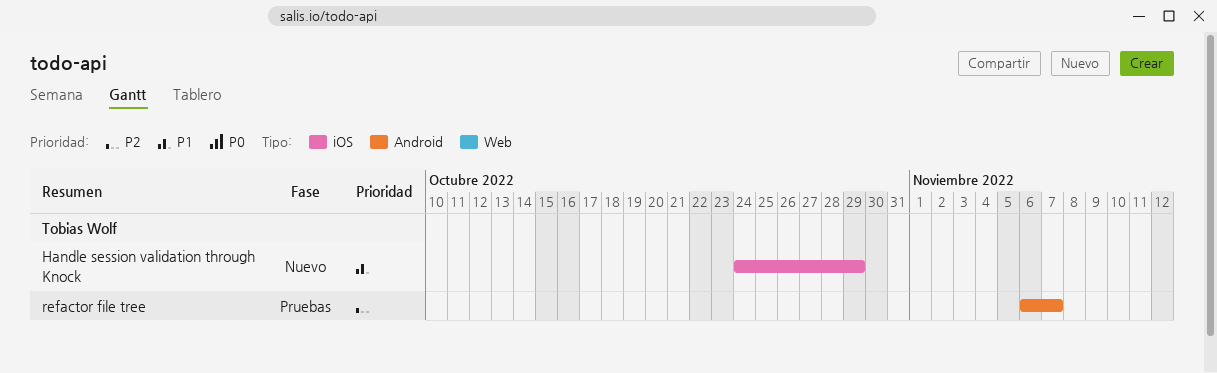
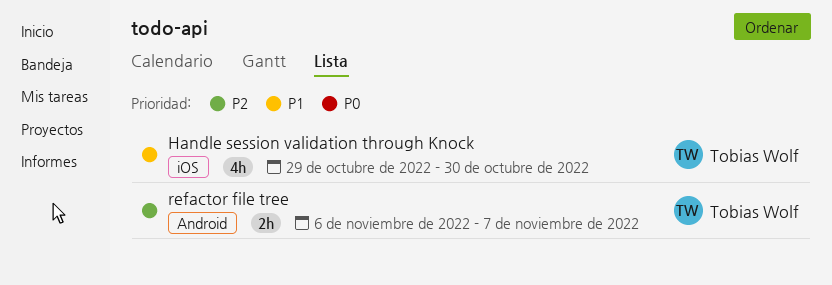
Handle session validation through Knock, start: Oct 24 -> Oct 29
Handle session validation through Knock, due: Oct 29 -> Oct 30

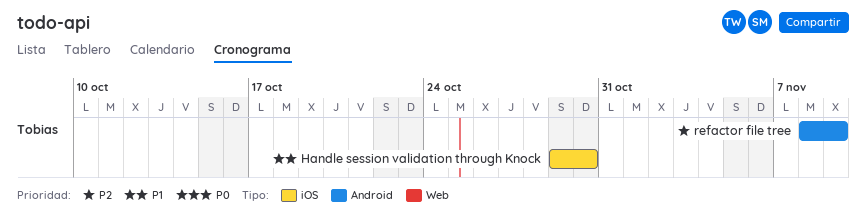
refactor file tree, start: Nov 6 -> Nov 8
refactor file tree, due: Nov 7 -> Nov 9

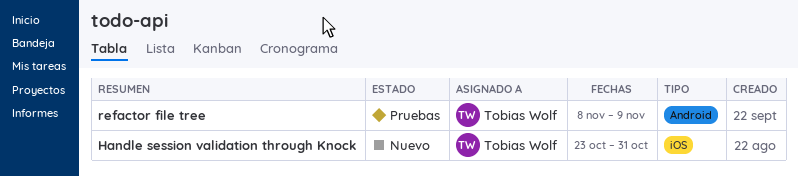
Handle session validation through Knock, start: Oct 29 -> Oct 23
Handle session validation through Knock, due: Oct 30 -> Oct 31

